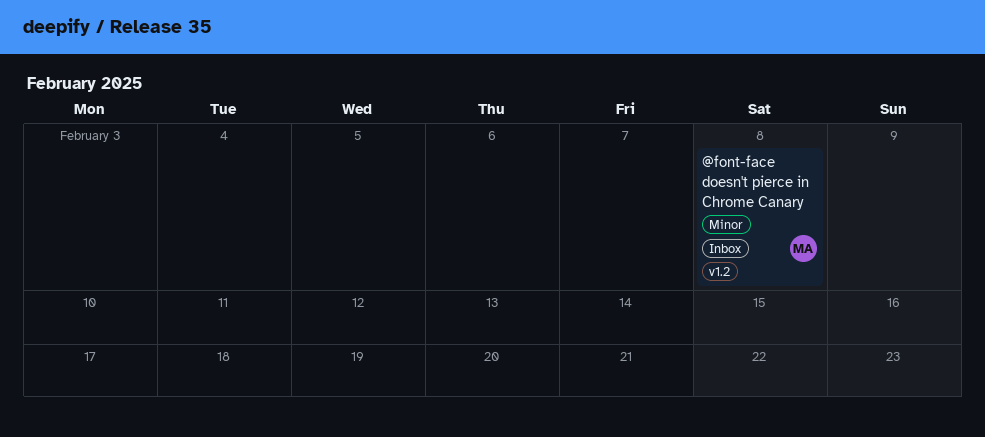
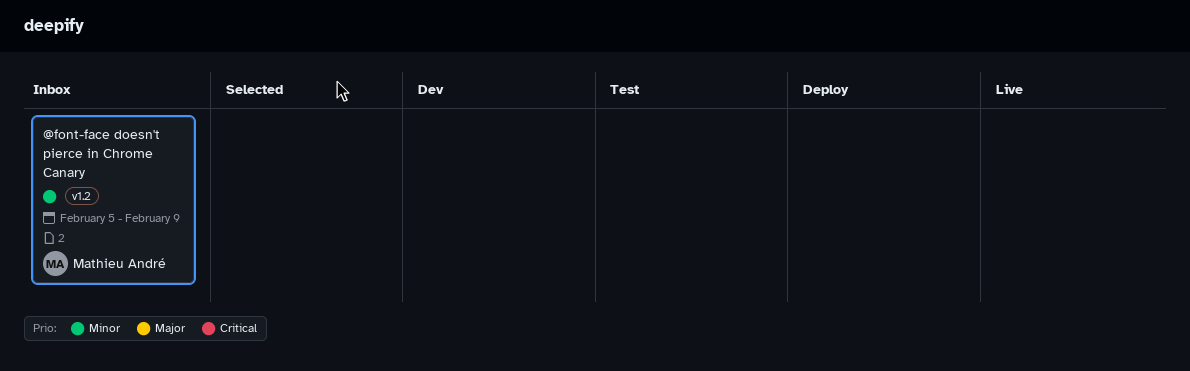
@font-face doesn't pierce in Chrome Canary, due: Feb 8 -> Feb 9

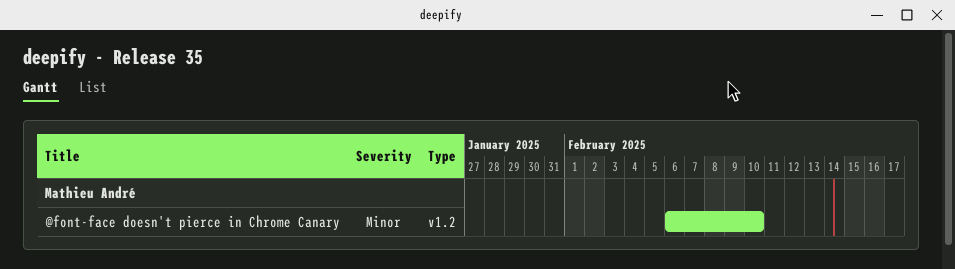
@font-face doesn't pierce in Chrome Canary, start: Feb 5 -> Feb 6
@font-face doesn't pierce in Chrome Canary, due: Feb 9 -> Feb 10

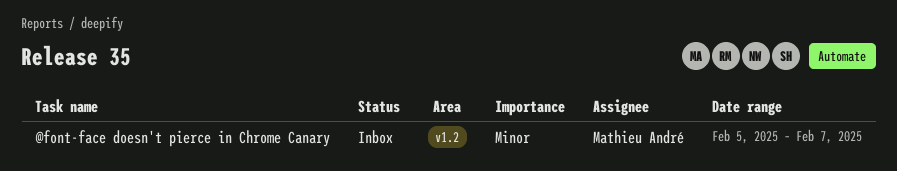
@font-face doesn't pierce in Chrome Canary, start: Feb 6 -> Feb 5
@font-face doesn't pierce in Chrome Canary, due: Feb 10 -> Feb 7

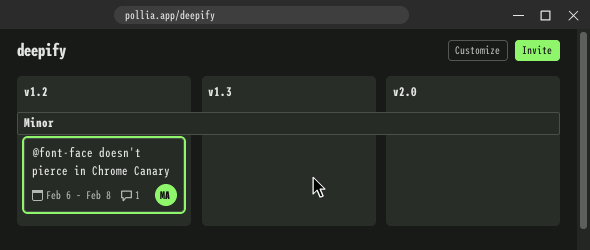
@font-face doesn't pierce in Chrome Canary, start: Feb 5 -> Feb 6
@font-face doesn't pierce in Chrome Canary, due: Feb 7 -> Feb 8

